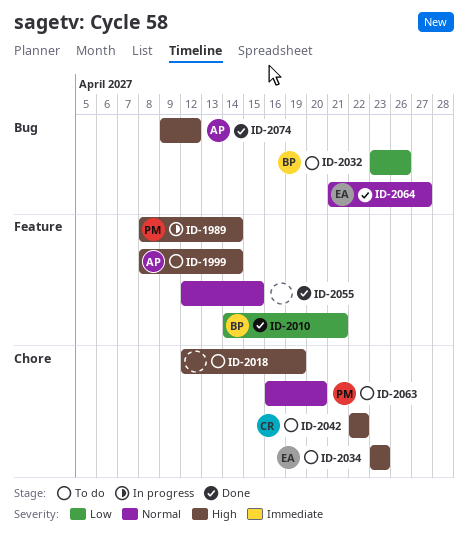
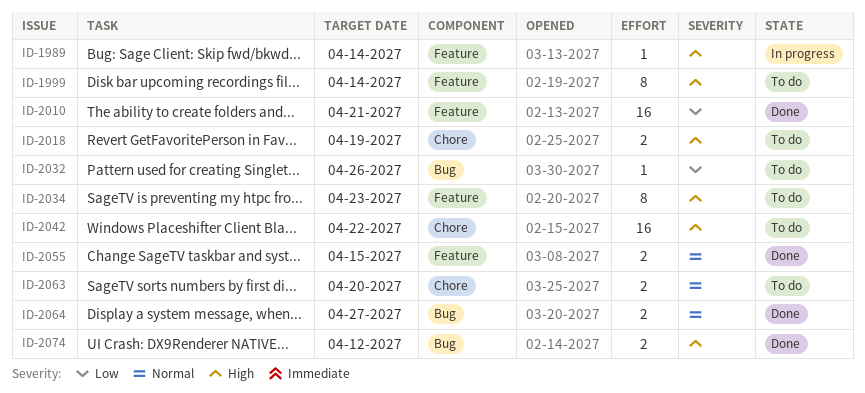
ID-2034, label: Chore -> Feature

